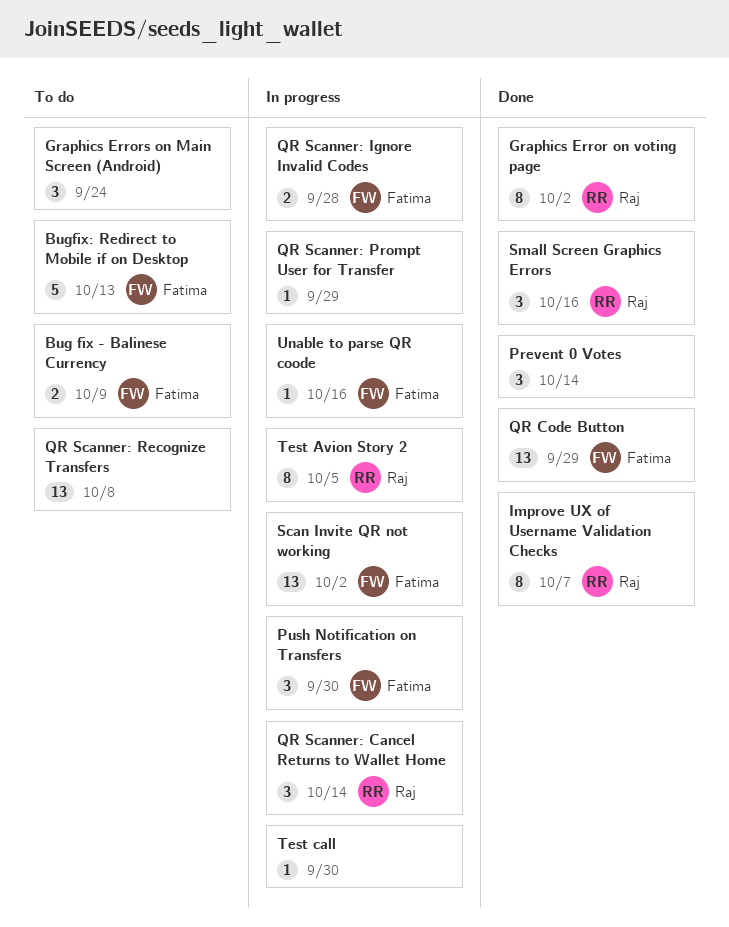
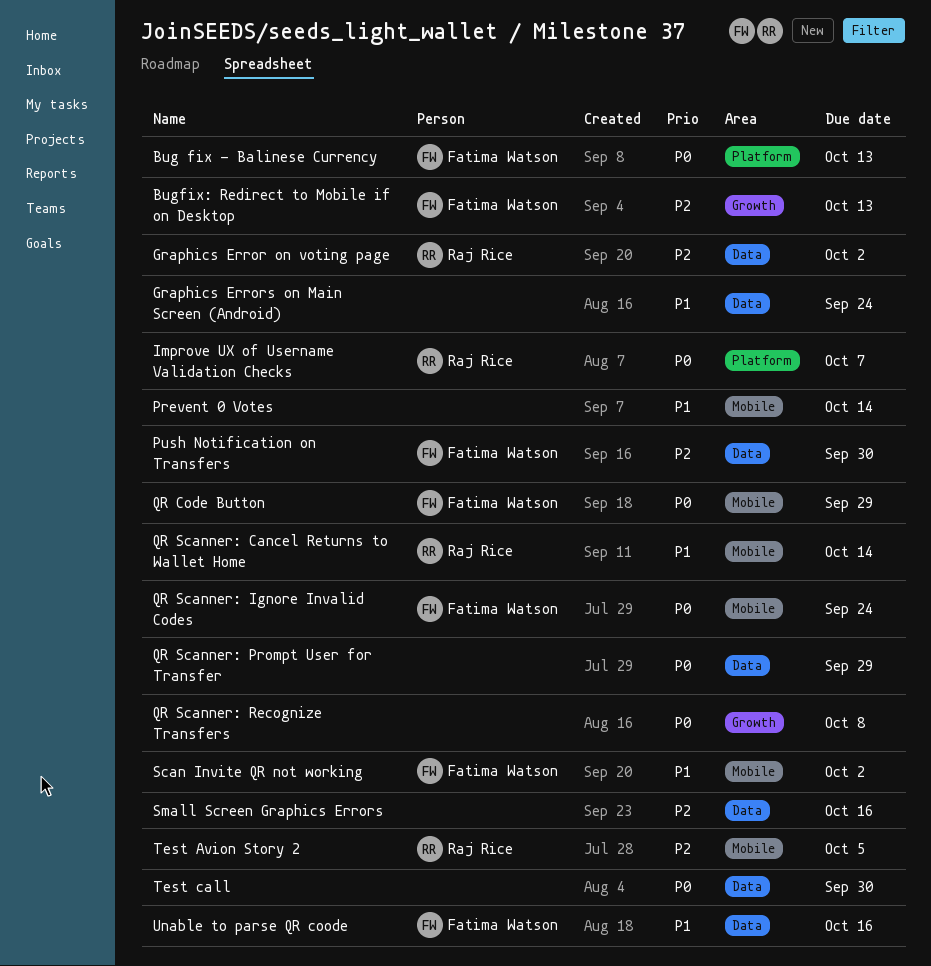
Bug fix - Balinese Currency, due: Oct 9 -> Oct 13
QR Scanner: Ignore Invalid Codes, due: Sep 28 -> Sep 24
Small Screen Graphics Errors, owner: Raj Rice -> none

